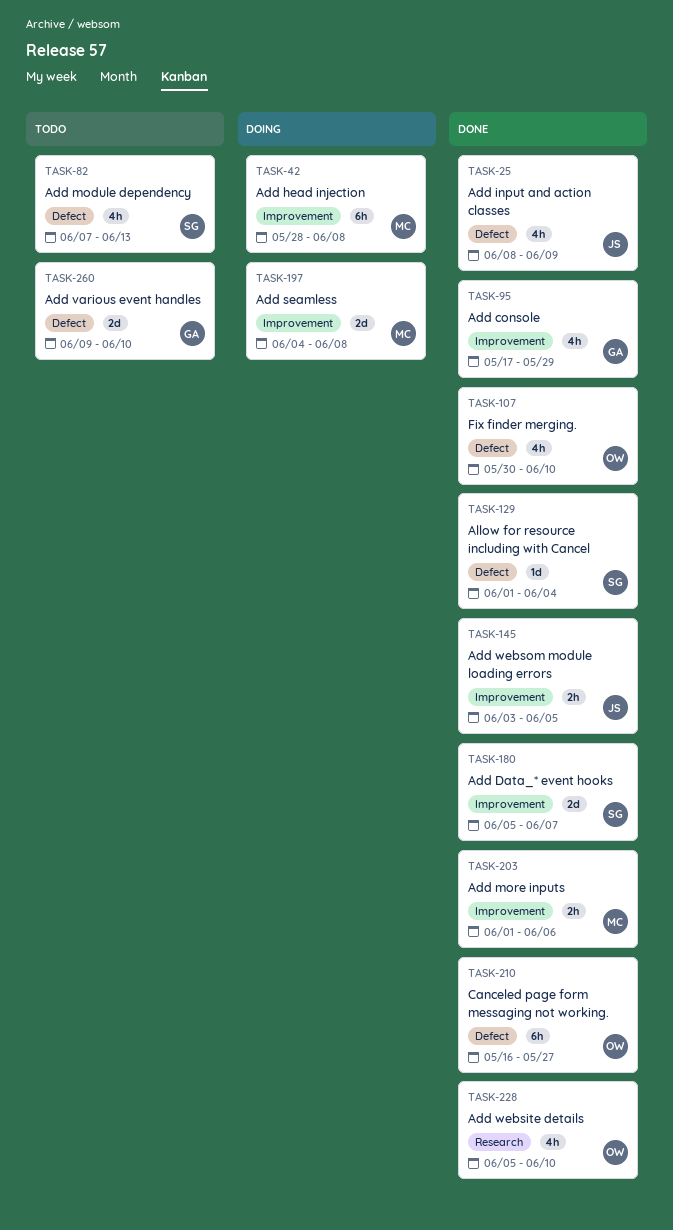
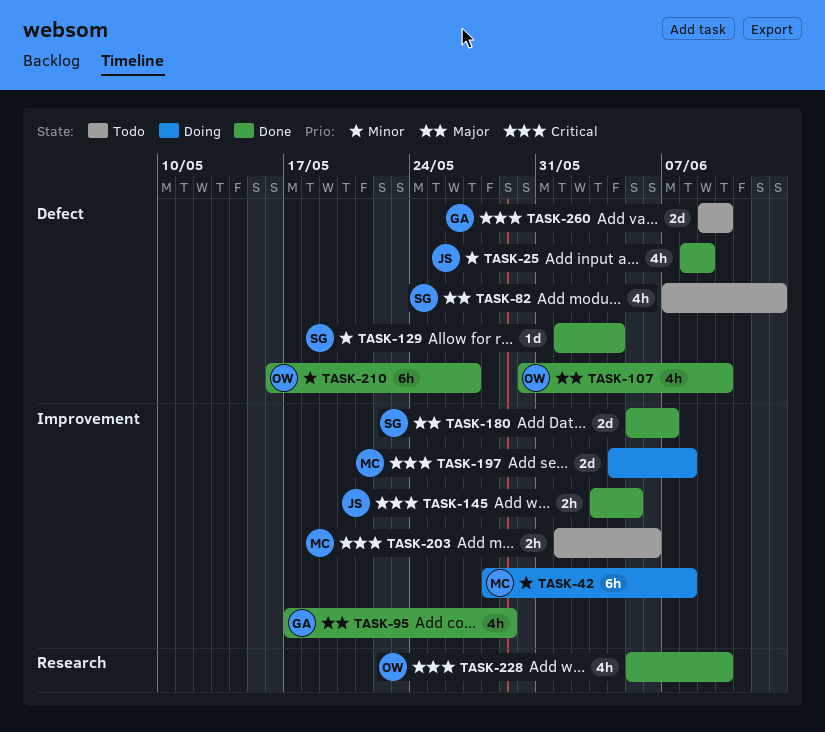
TASK-203, status: Done -> Todo

